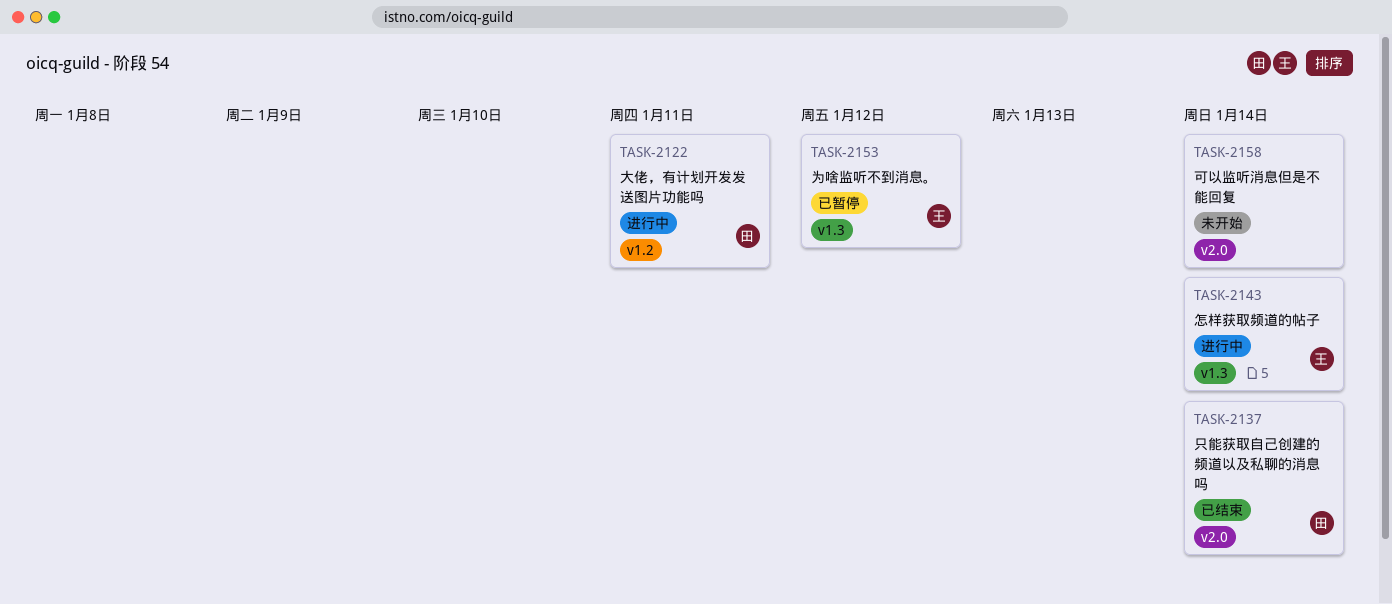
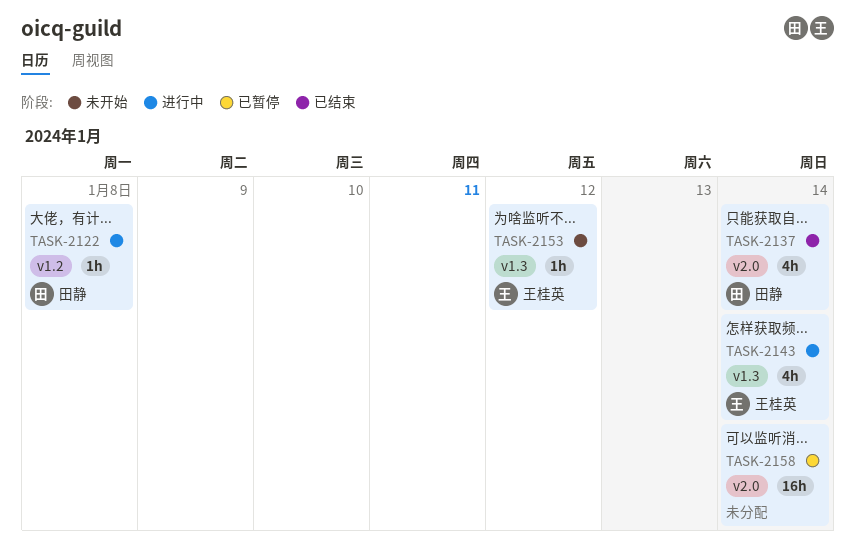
TASK-2122, due: Jan 11 -> Jan 8
TASK-2153, status: 已暂停 -> 未开始
TASK-2158, status: 未开始 -> 已暂停

